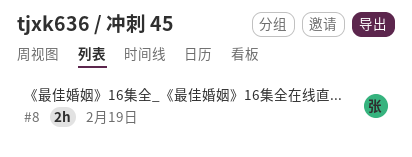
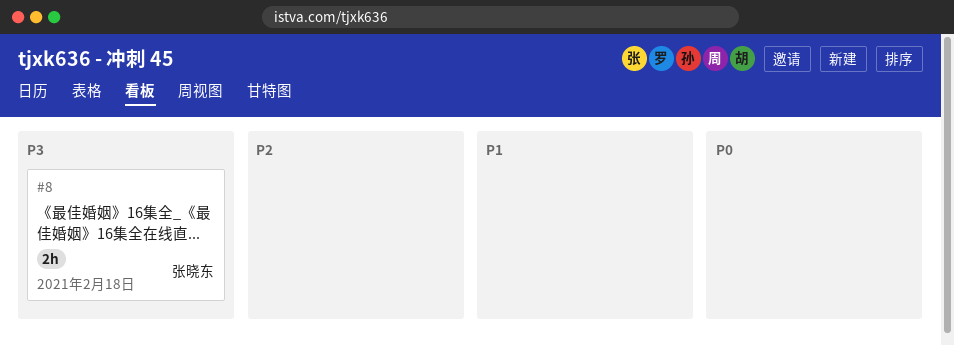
#8, due: Feb 19 -> Feb 18

